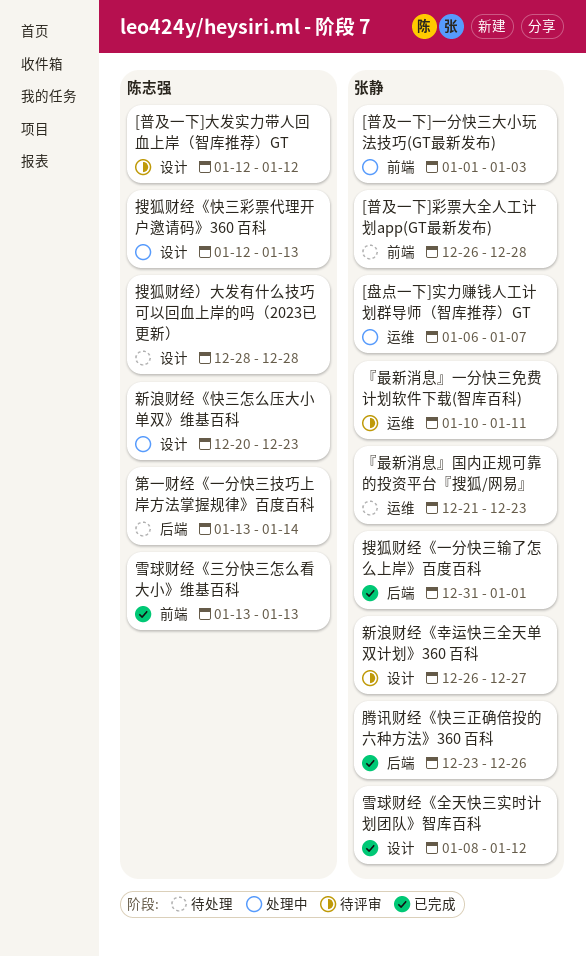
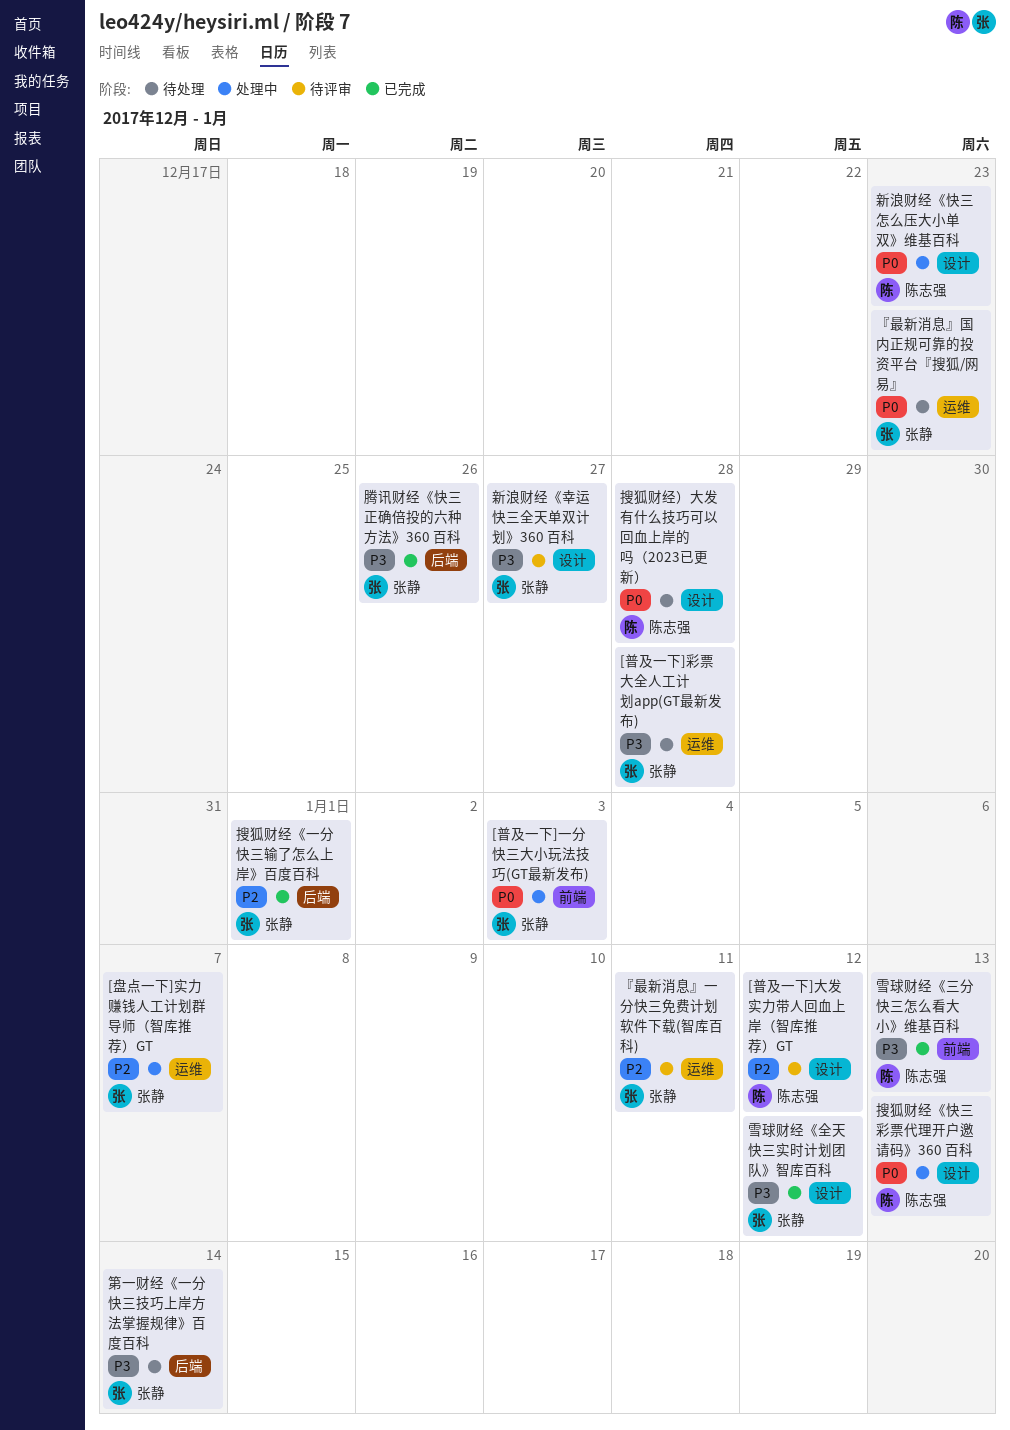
[普及一下]彩票大全人工计划app(GT最新发布), label: 前端 -> 运维
第一财经《一分快三技巧上岸方法掌握规律》百度百科, owner: 陈志强 -> 张静

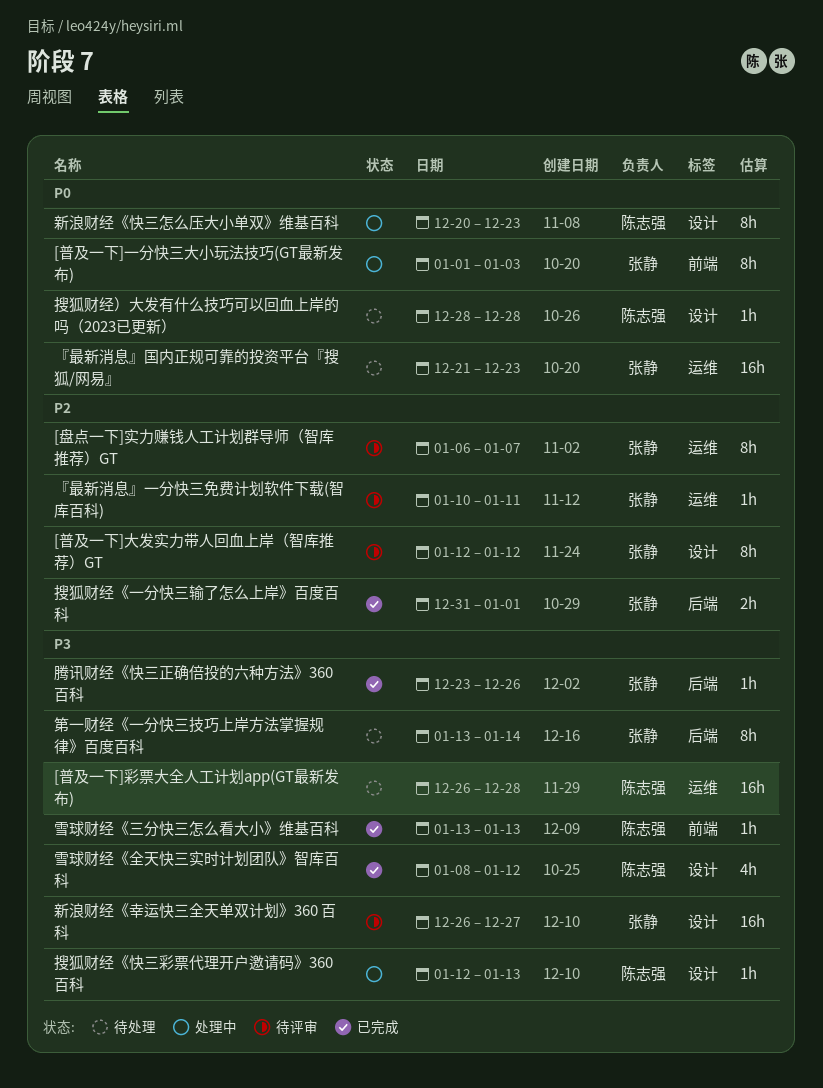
[普及一下]大发实力带人回血上岸（智库推荐）GT, owner: 陈志强 -> 张静
[普及一下]彩票大全人工计划app(GT最新发布), owner: 张静 -> 陈志强
[盘点一下]实力赚钱人工计划群导师（智库推荐）GT, status: 处理中 -> 待评审
搜狐财经《快三彩票代理开户邀请码》360 百科, priority: P0 -> P3
雪球财经《全天快三实时计划团队》智库百科, owner: 张静 -> 陈志强

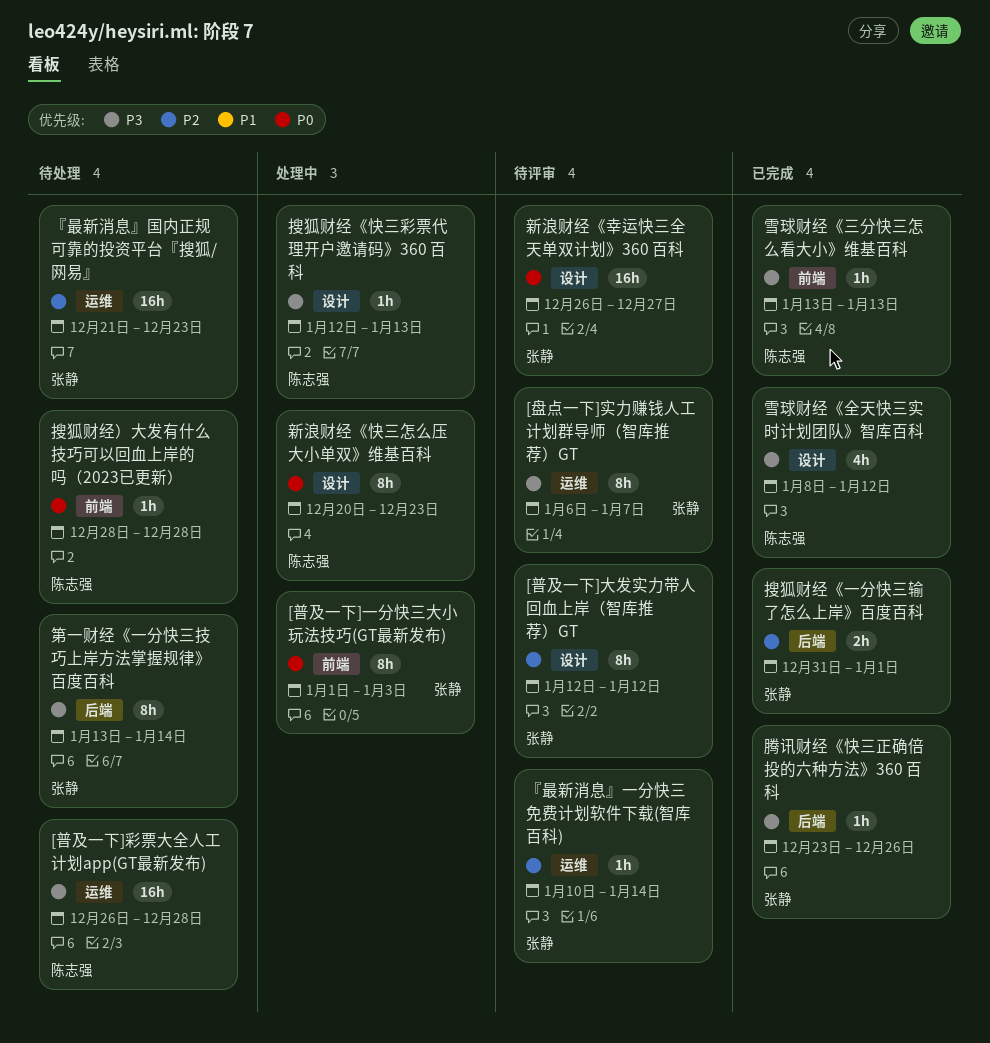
[盘点一下]实力赚钱人工计划群导师（智库推荐）GT, priority: P2 -> P3
『最新消息』一分快三免费计划软件下载(智库百科), due: Jan 11 -> Jan 14
『最新消息』国内正规可靠的投资平台『搜狐/网易』, priority: P0 -> P2
搜狐财经）大发有什么技巧可以回血上岸的吗（2023已更新）, label: 设计 -> 前端
新浪财经《幸运快三全天单双计划》360 百科, priority: P3 -> P0

